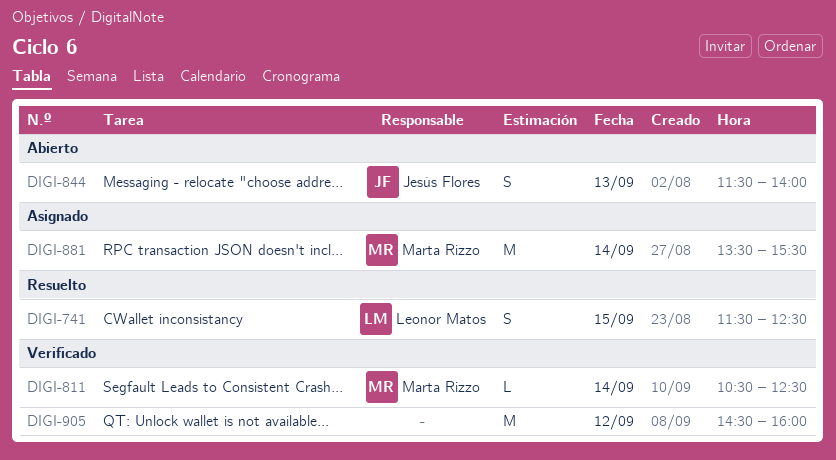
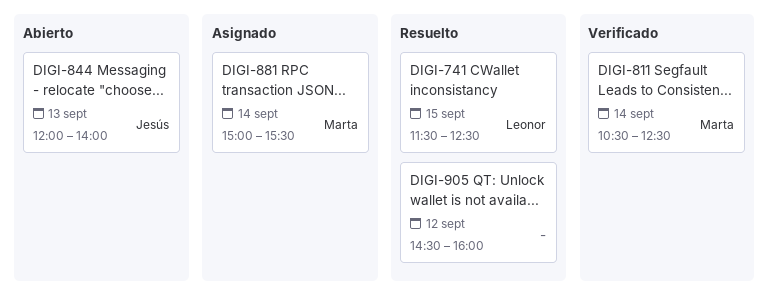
DIGI-844, begins: 11:30 -> 12:00
DIGI-881, begins: 13:30 -> 15:00
DIGI-905, status: Verificado -> Resuelto

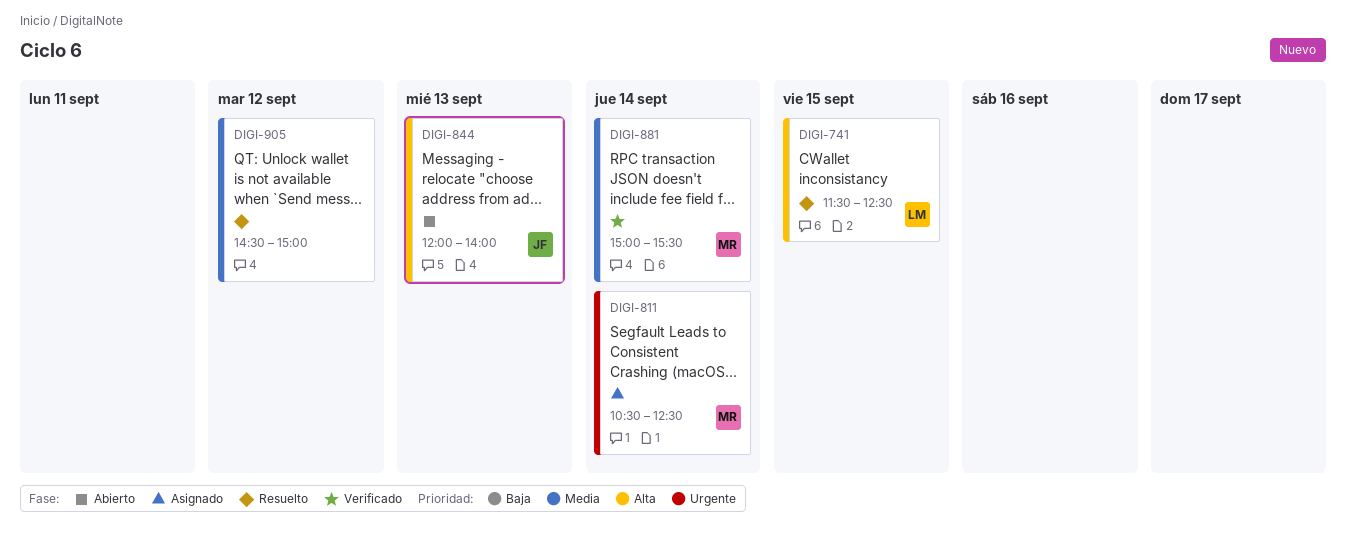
DIGI-811, status: Verificado -> Asignado
DIGI-881, status: Asignado -> Verificado
DIGI-905, ends: 16:00 -> 15:00

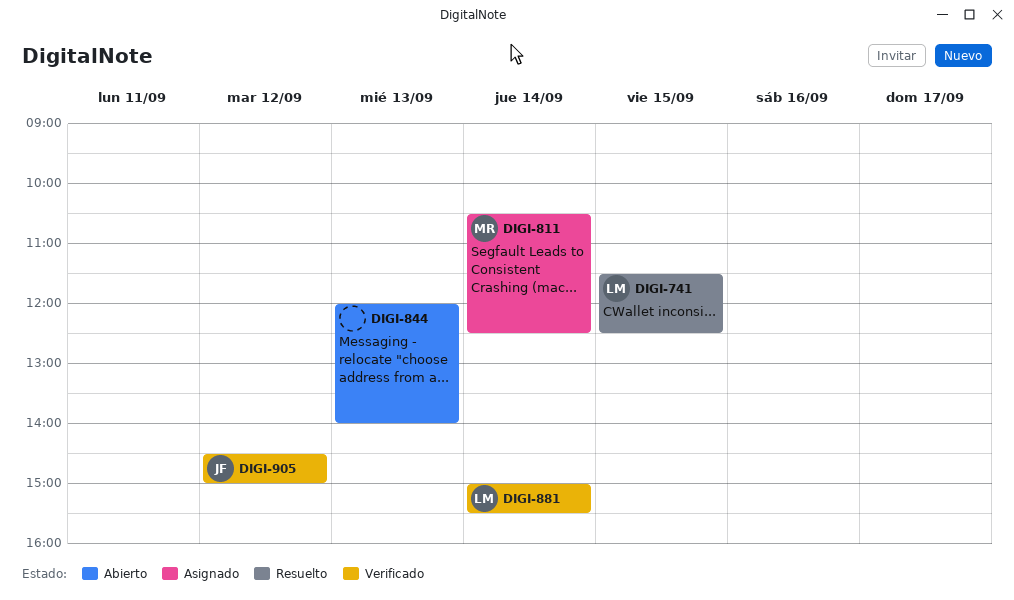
DIGI-844, owner: JF -> none
DIGI-881, owner: MR -> LM
DIGI-905, status: Resuelto -> Verificado
DIGI-905, owner: none -> JF

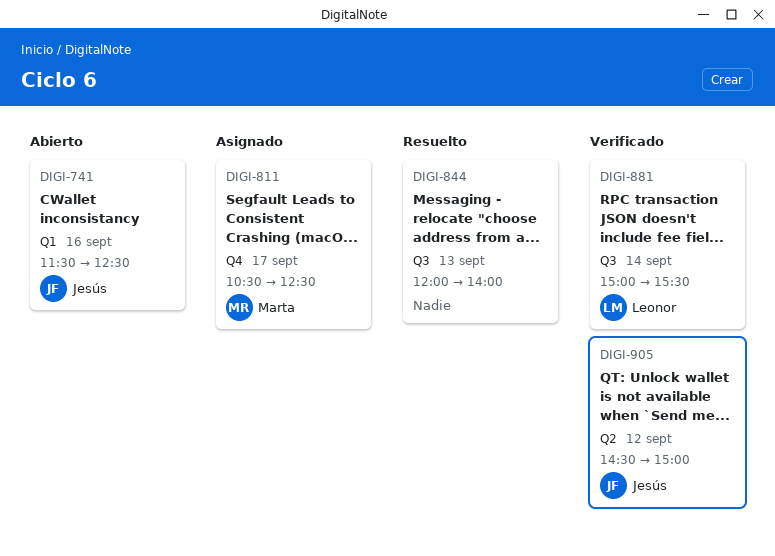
DIGI-741, status: Resuelto -> Abierto
DIGI-741, owner: Leonor -> Jesús
DIGI-741, day: Sep 15 -> Sep 16
DIGI-811, day: Sep 14 -> Sep 17
DIGI-844, status: Abierto -> Resuelto

